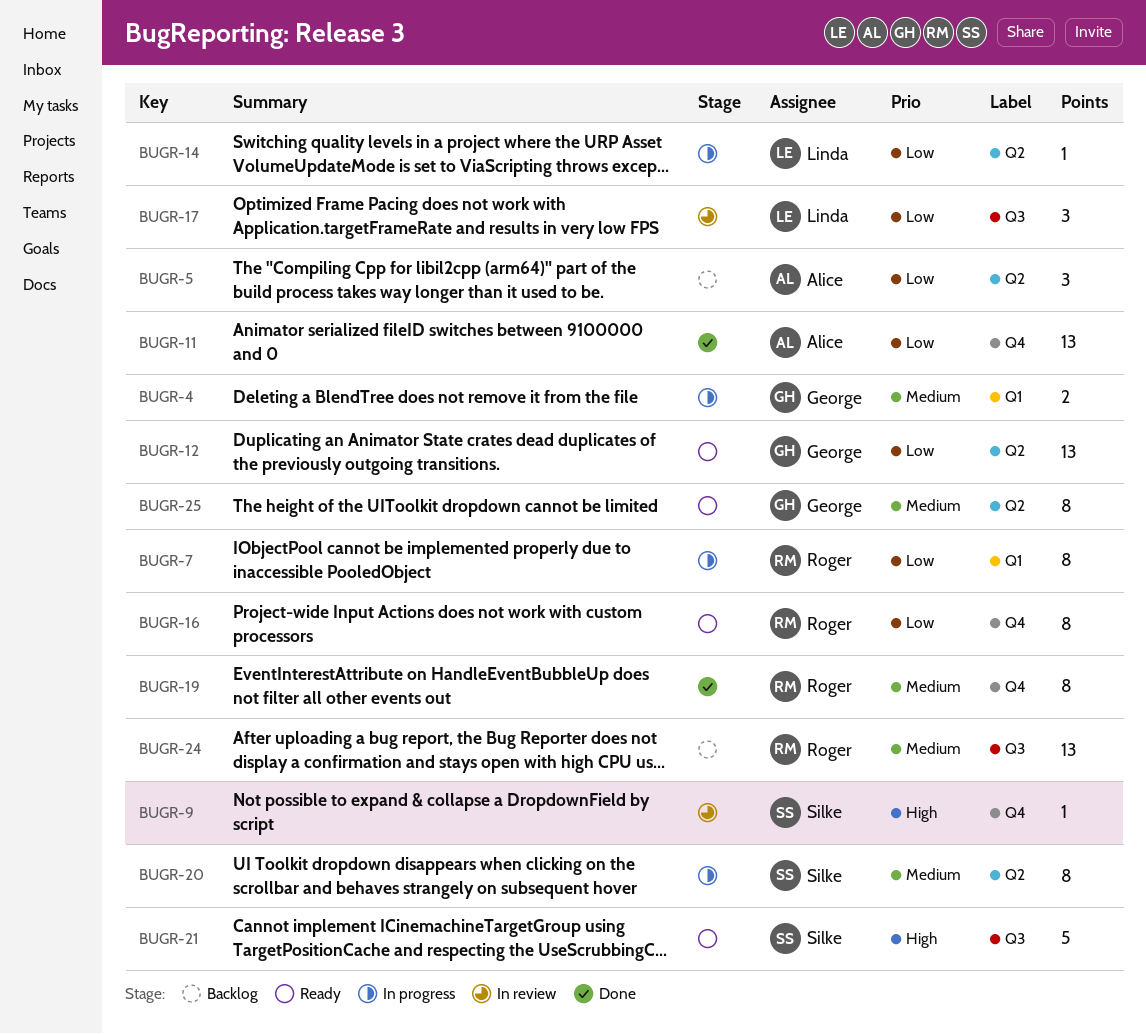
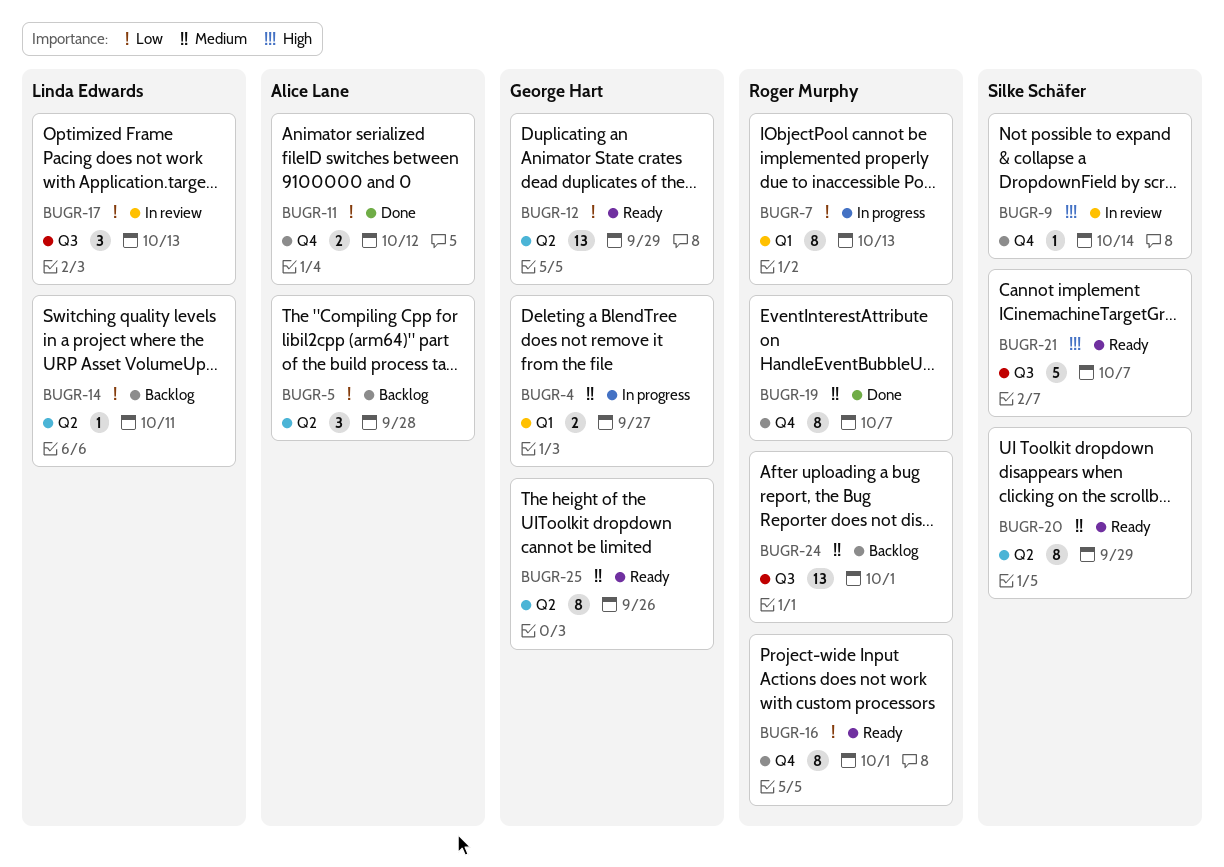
BUGR-11, estimate: 13 -> 2
BUGR-14, status: In progress -> Backlog
BUGR-20, status: In progress -> Ready

